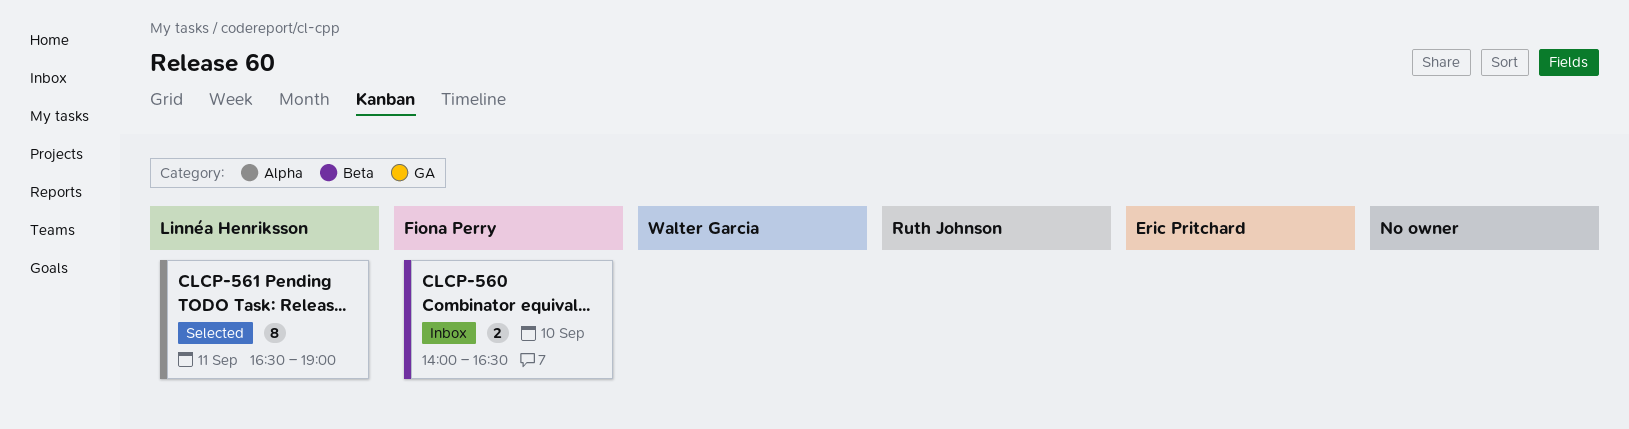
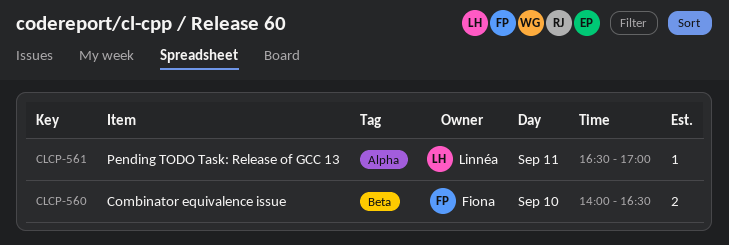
CLCP-561, estimate: 8 -> 1
CLCP-561, ends: 19:00 -> 17:00

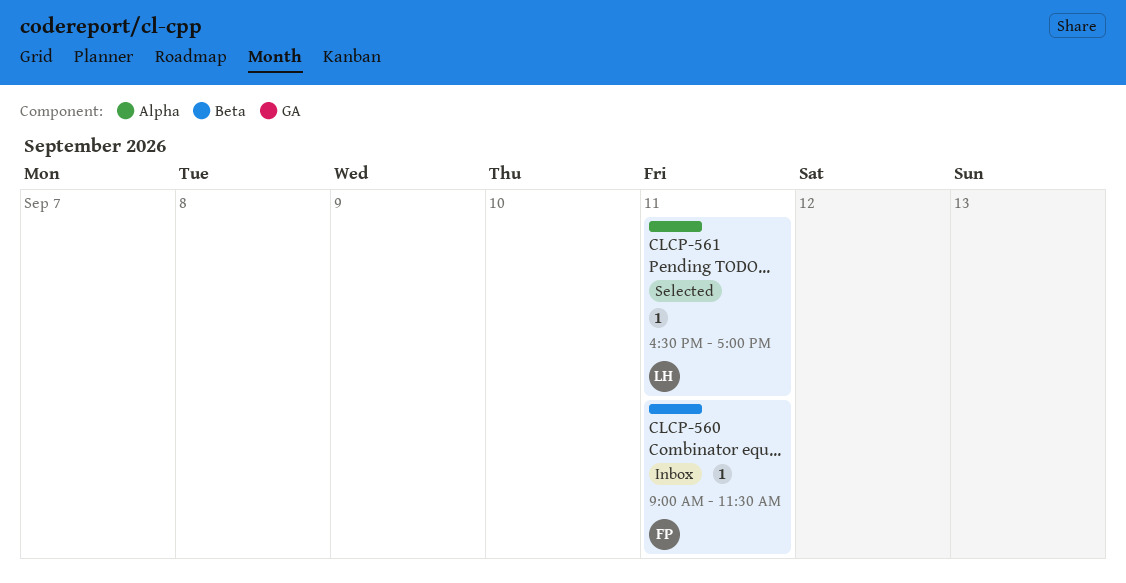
CLCP-560, estimate: 2 -> 1
CLCP-560, day: Sep 10 -> Sep 11
CLCP-560, begins: 14:00 -> 09:00
CLCP-560, ends: 16:30 -> 11:30

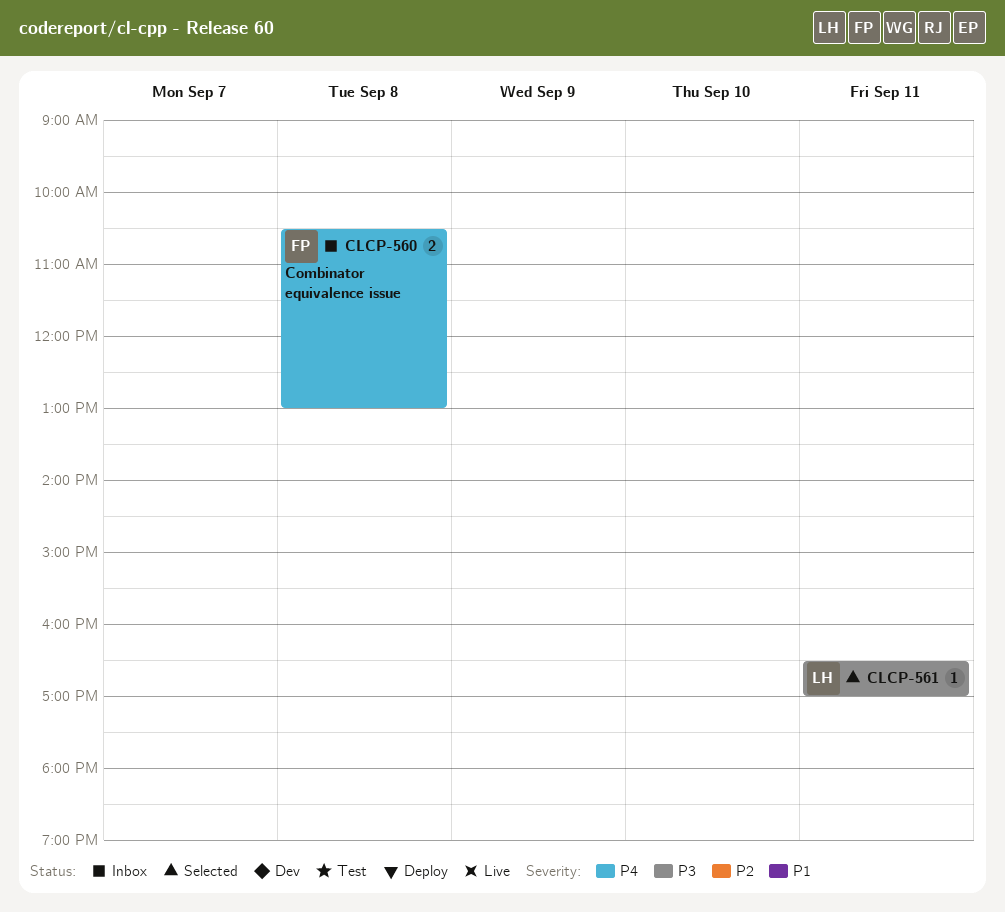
CLCP-560, estimate: 1 -> 2
CLCP-560, day: Sep 11 -> Sep 8
CLCP-560, begins: 09:00 -> 10:30
CLCP-560, ends: 11:30 -> 13:00

